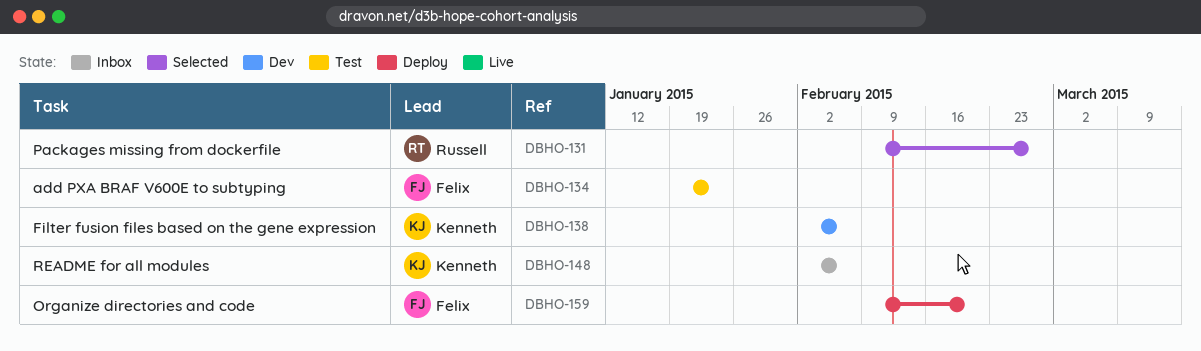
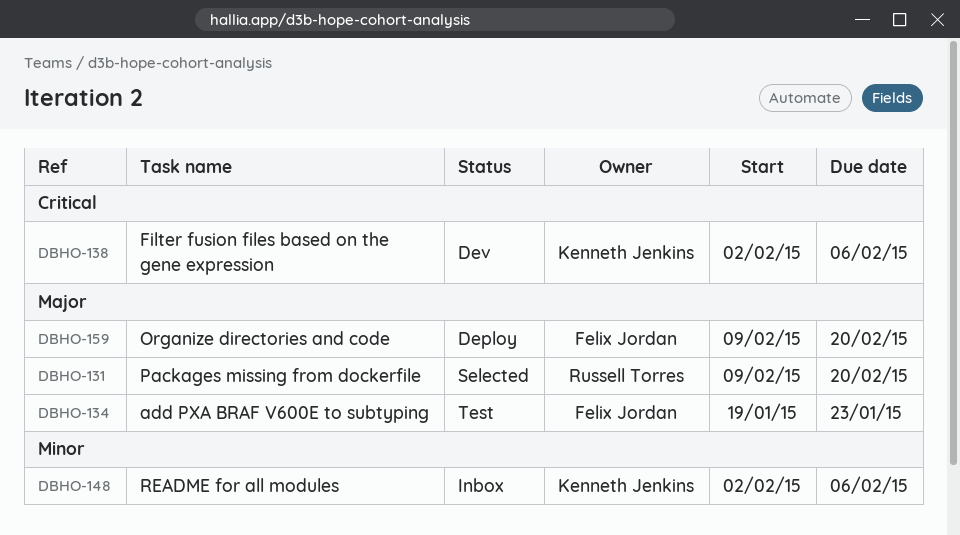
DBHO-131, due: Feb 27 -> Feb 20

